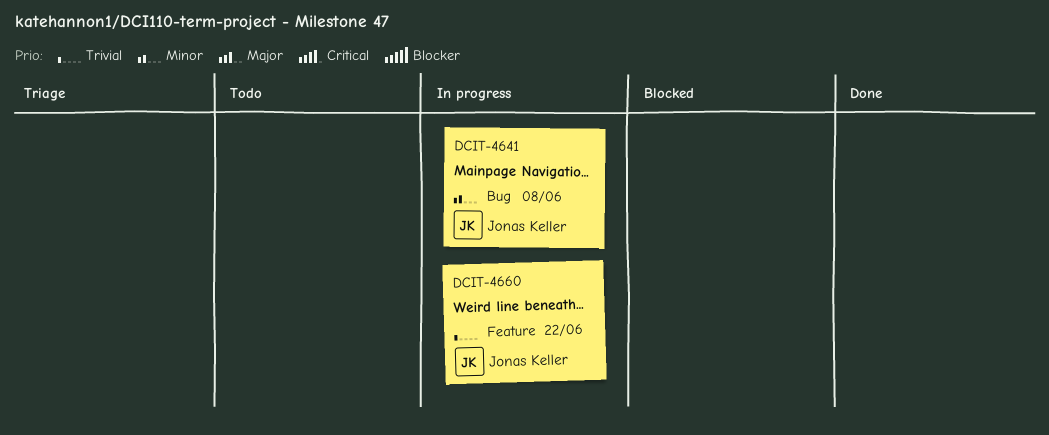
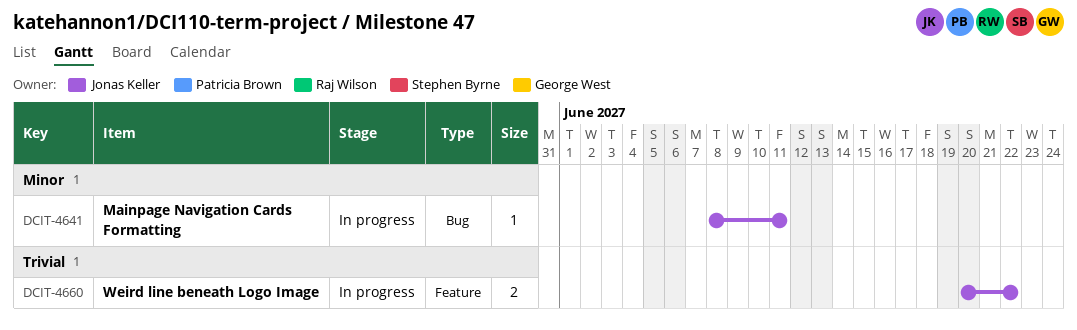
DCIT-4641, due: Jun 8 -> Jun 11

